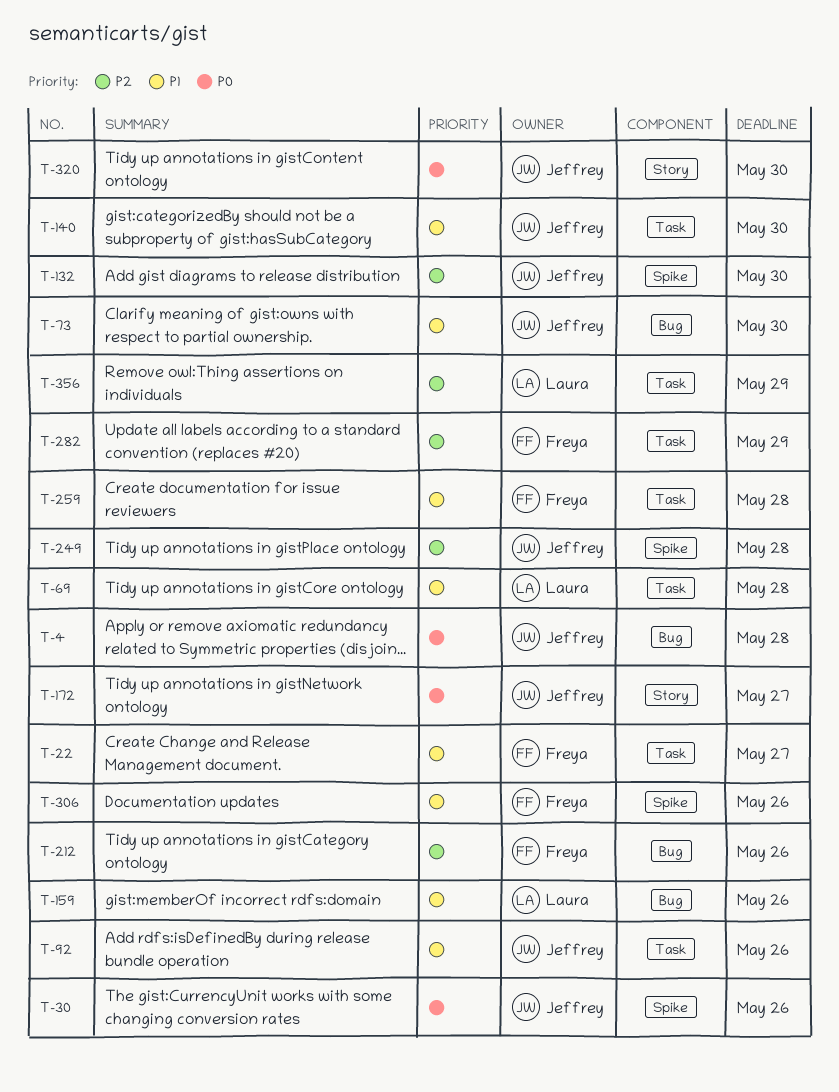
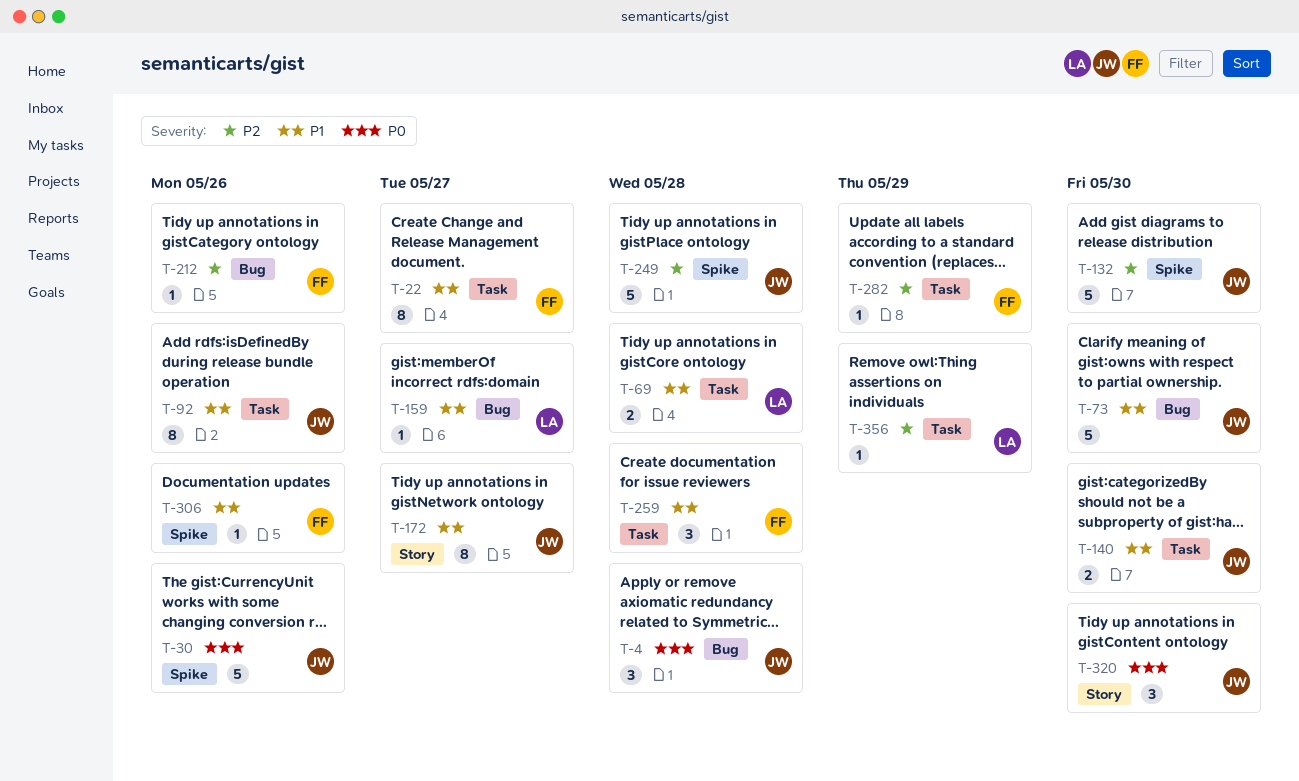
T-159, due: May 26 -> May 27
T-172, priority: P0 -> P1

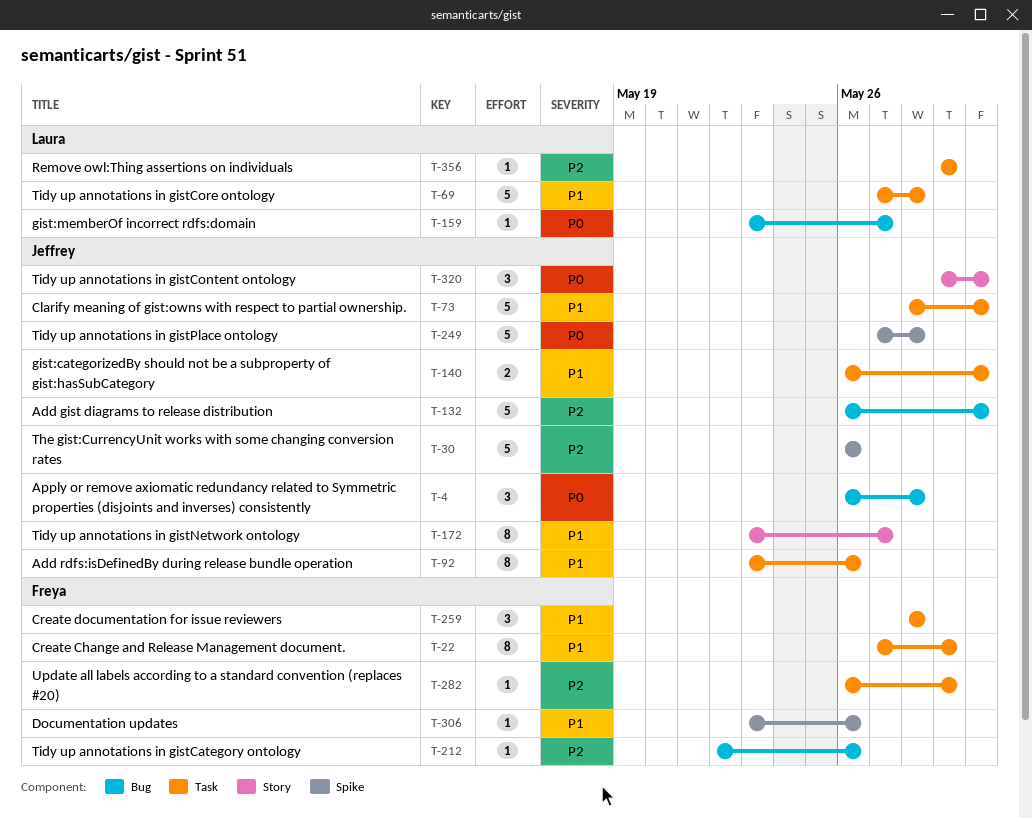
T-22, due: May 27 -> May 29
T-30, priority: P0 -> P2
T-69, estimate: 2 -> 5
T-73, label: Bug -> Task
T-132, label: Spike -> Bug
T-159, priority: P1 -> P0
T-249, priority: P2 -> P0

